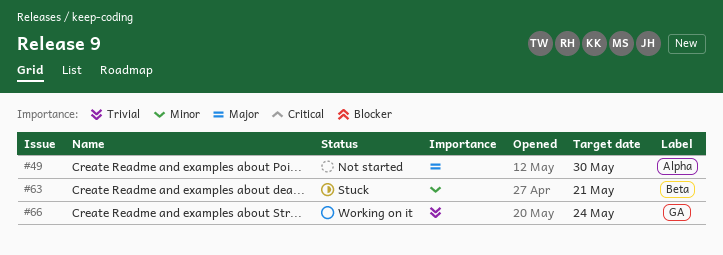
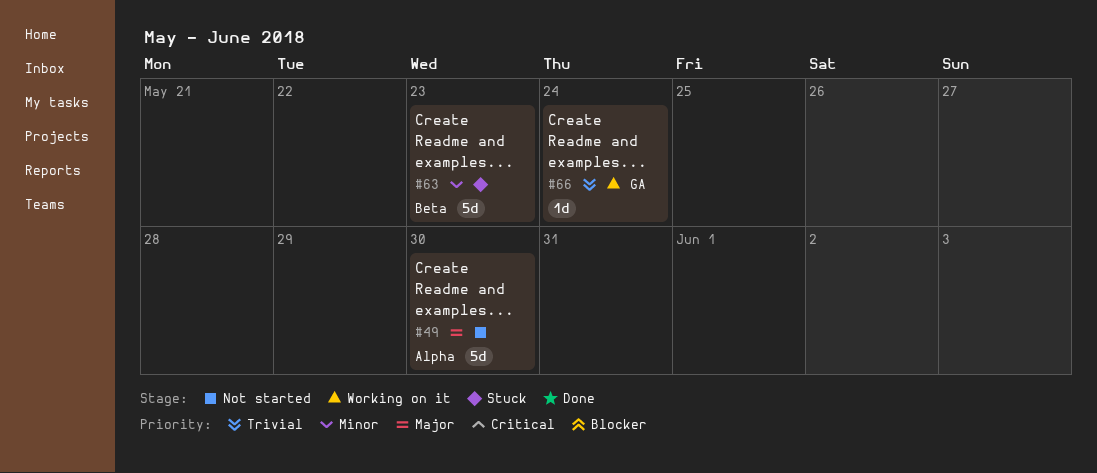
#63, due: May 21 -> May 23

